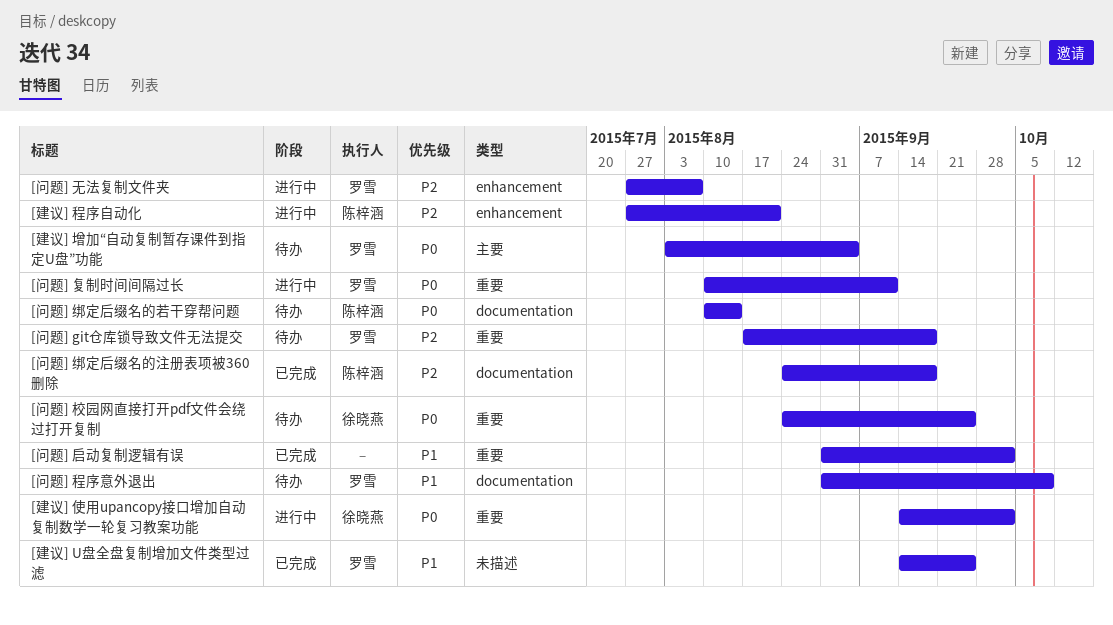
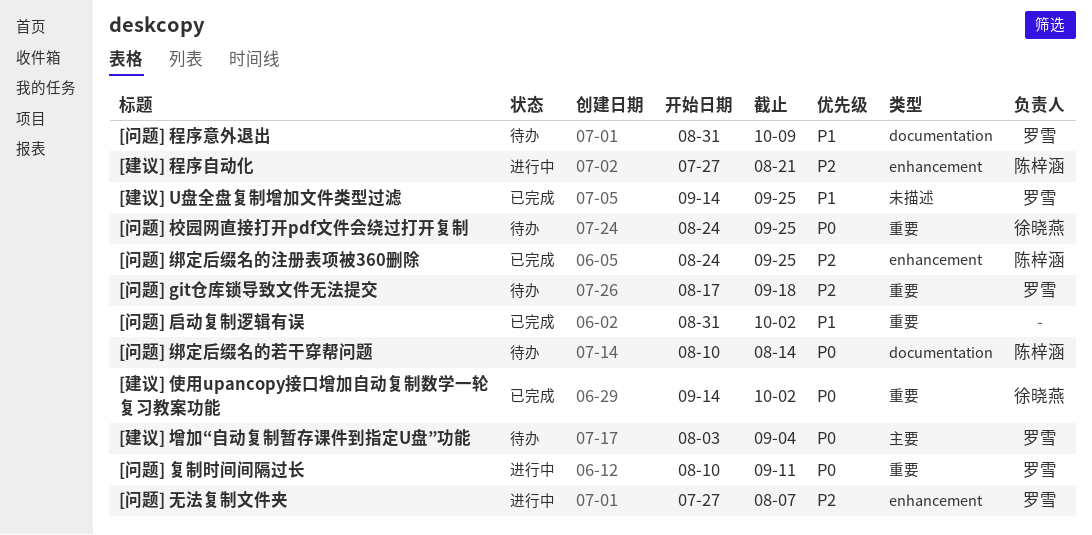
[建议] 使用upancopy接口增加自动复制数学一轮复习教案功能, status: 进行中 -> 已完成
[问题] 绑定后缀名的注册表项被360删除, label: documentation -> enhancement
[问题] 绑定后缀名的注册表项被360删除, due: Sep 18 -> Sep 25

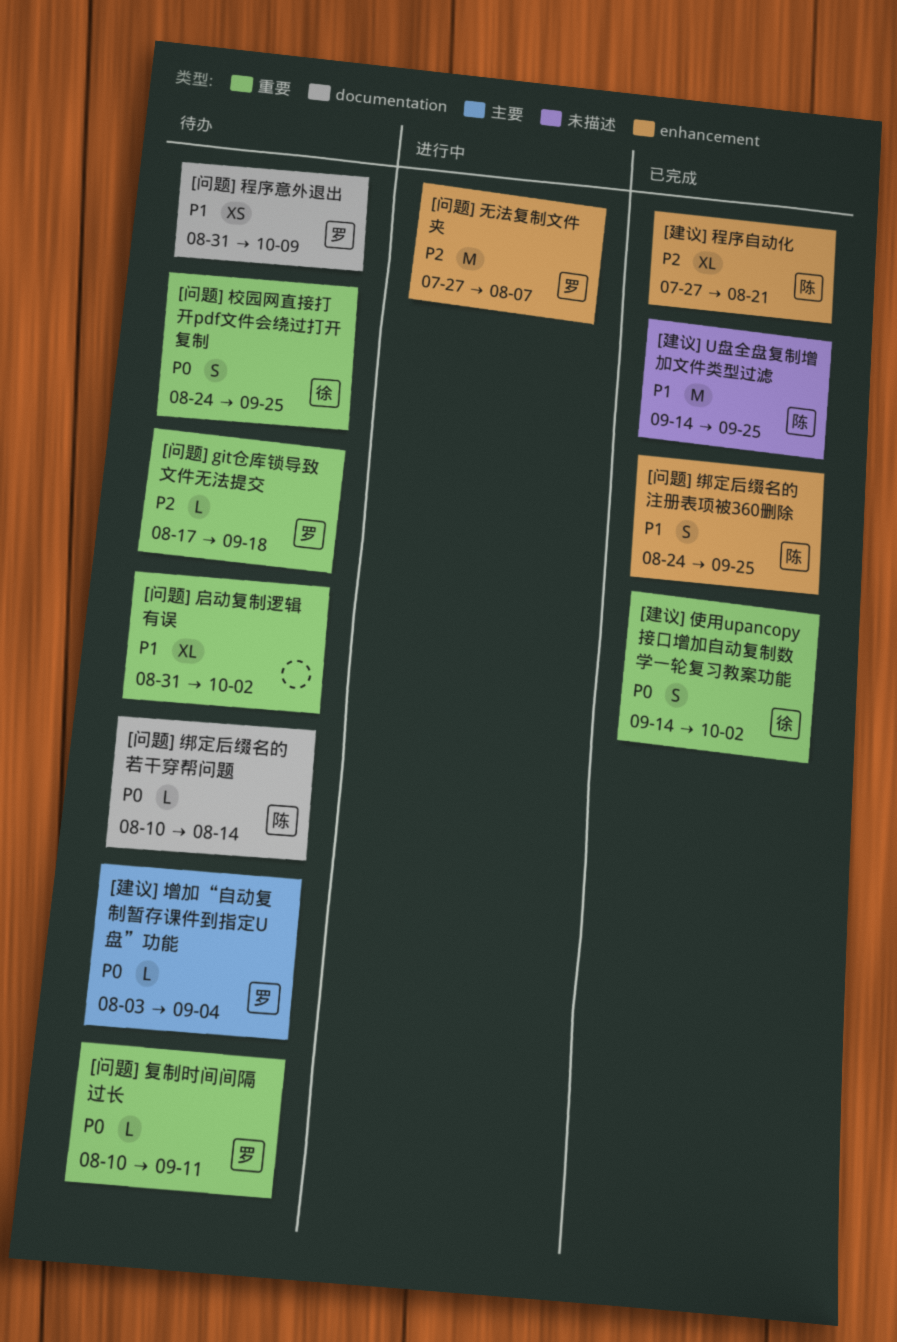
[建议] U盘全盘复制增加文件类型过滤, owner: 罗雪 -> 陈梓涵
[建议] 程序自动化, status: 进行中 -> 已完成
[问题] 启动复制逻辑有误, status: 已完成 -> 待办
[问题] 复制时间间隔过长, status: 进行中 -> 待办
[问题] 绑定后缀名的注册表项被360删除, priority: P2 -> P1

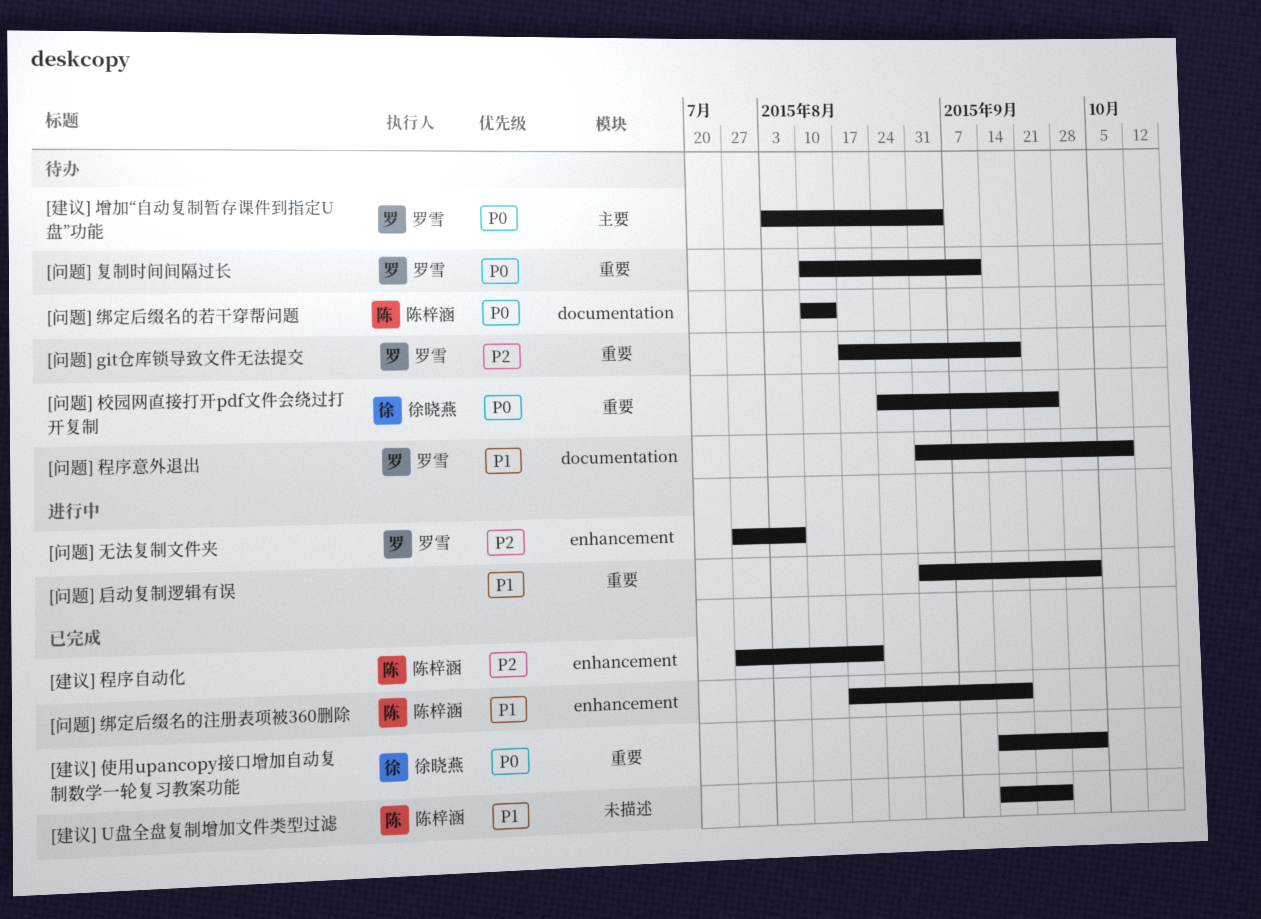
[问题] 启动复制逻辑有误, status: 待办 -> 进行中
[问题] 绑定后缀名的注册表项被360删除, start: Aug 24 -> Aug 17
[问题] 绑定后缀名的注册表项被360删除, due: Sep 25 -> Sep 18

